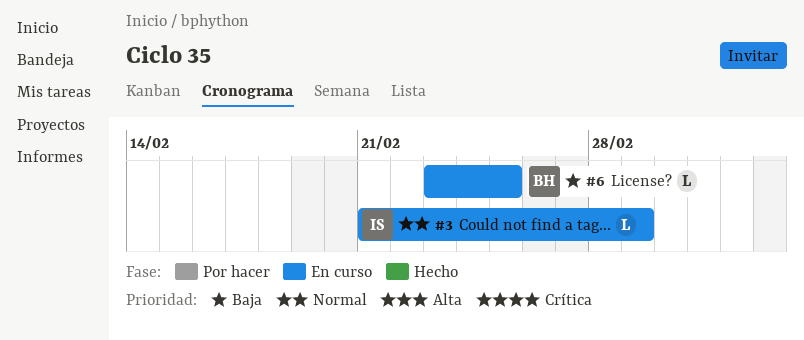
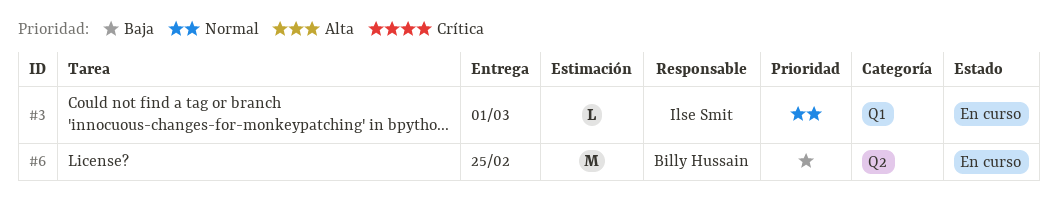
#6, estimate: L -> M

